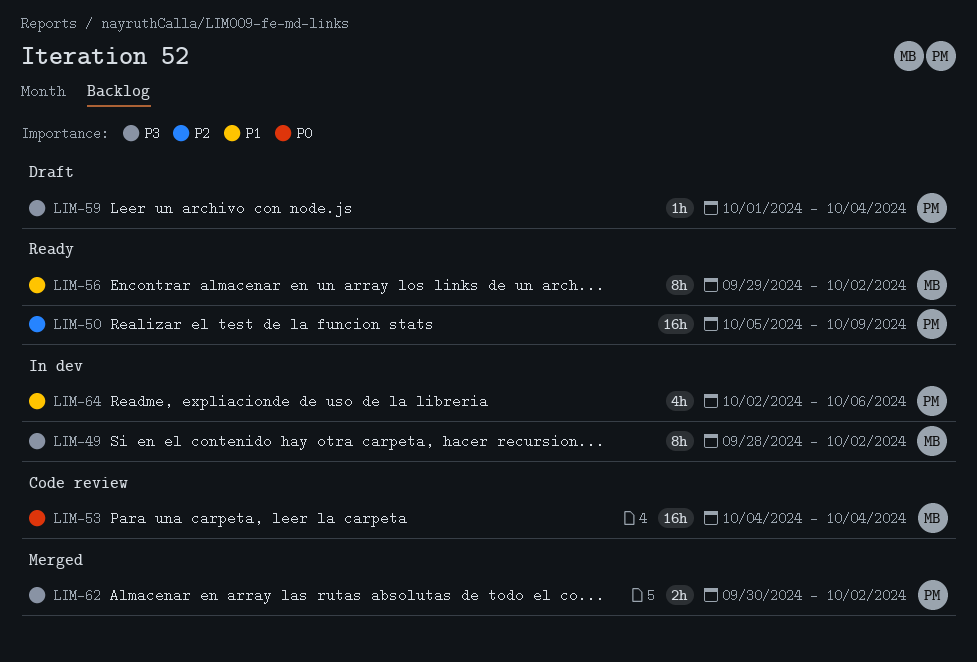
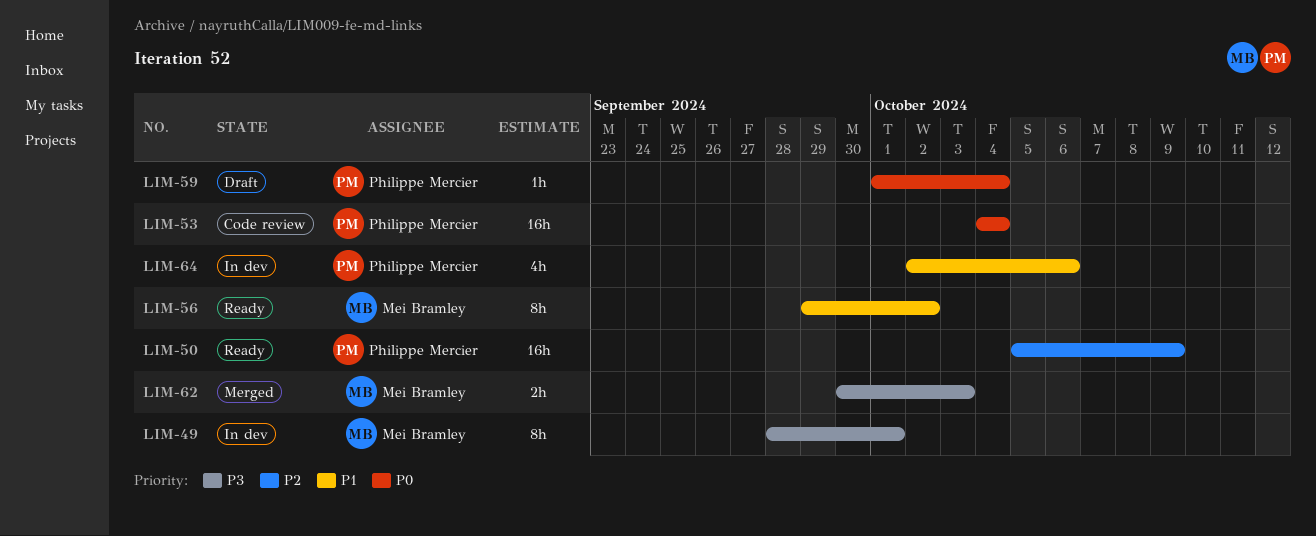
LIM-49, due: Oct 2 -> Oct 1
LIM-53, owner: Mei Bramley -> Philippe Mercier
LIM-59, priority: P3 -> P0
LIM-62, owner: Philippe Mercier -> Mei Bramley
LIM-62, due: Oct 2 -> Oct 3

